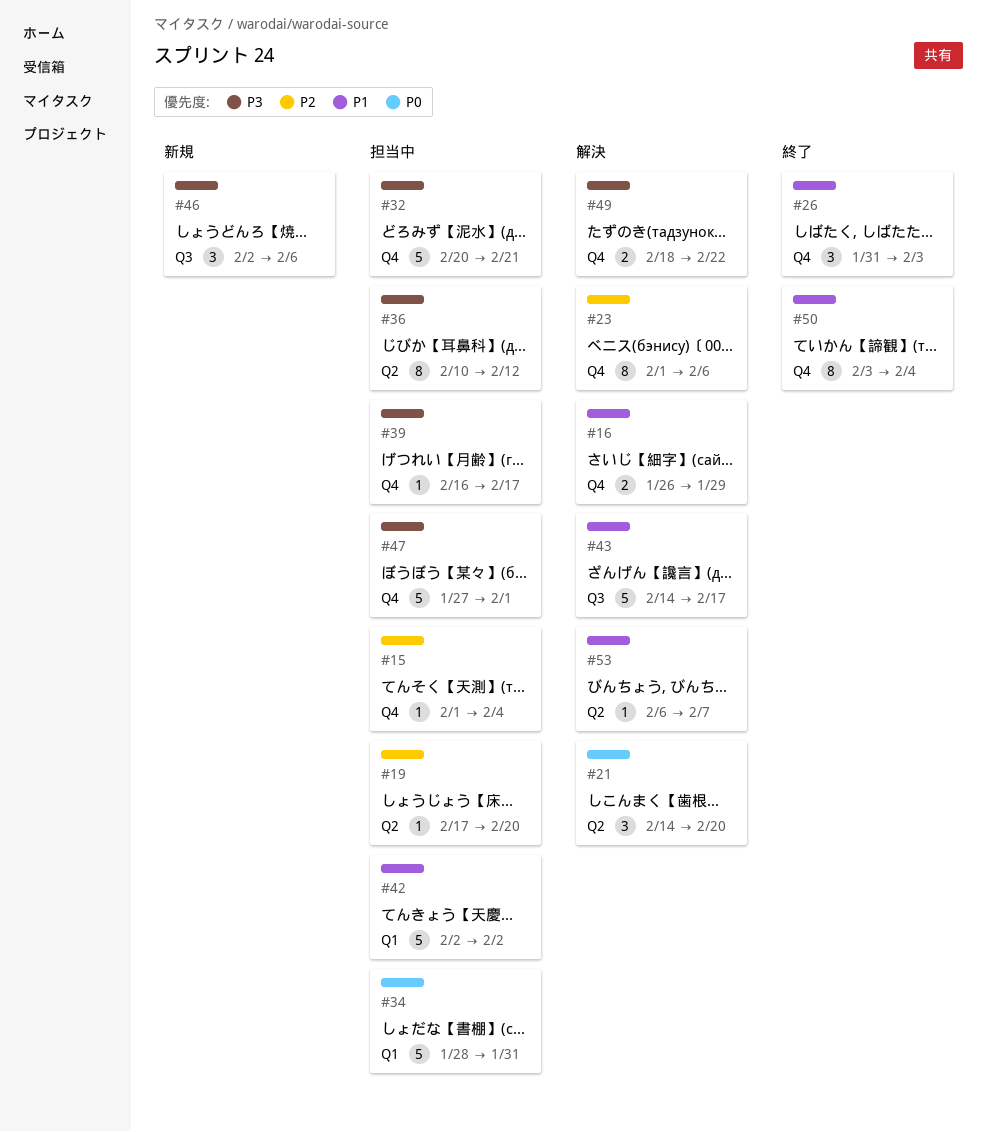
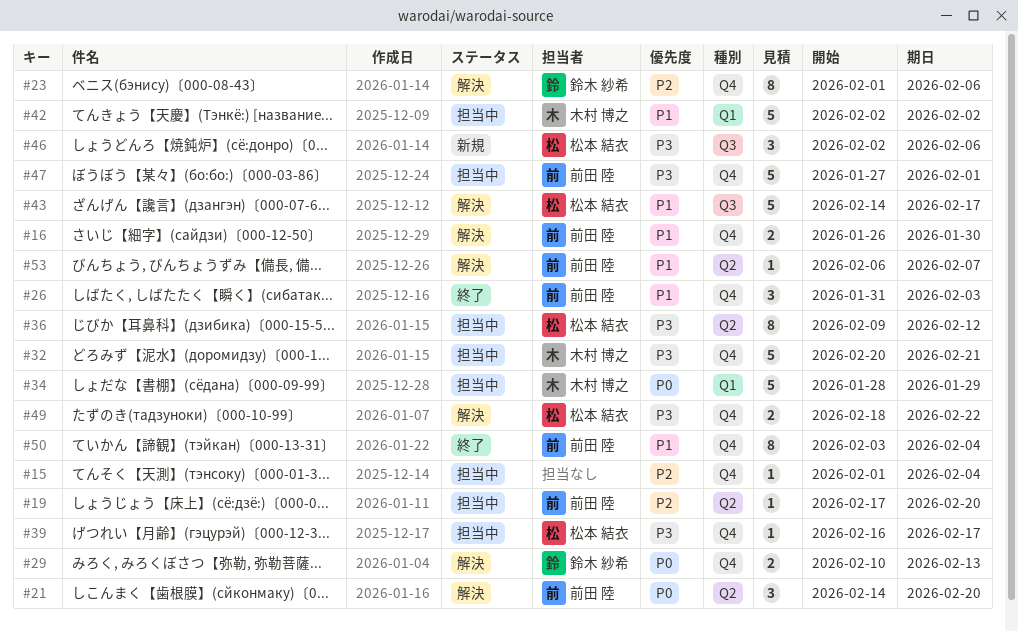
#16, due: Jan 29 -> Jan 30
#29: none -> present
#34, due: Jan 31 -> Jan 29
#36, start: Feb 10 -> Feb 9

